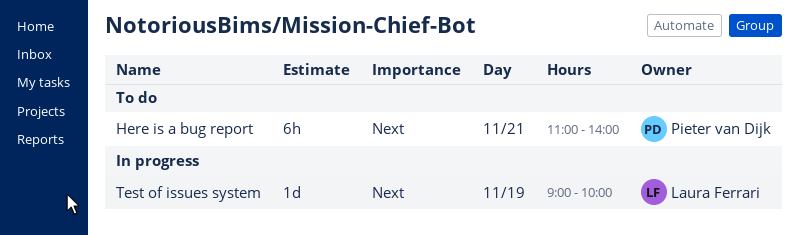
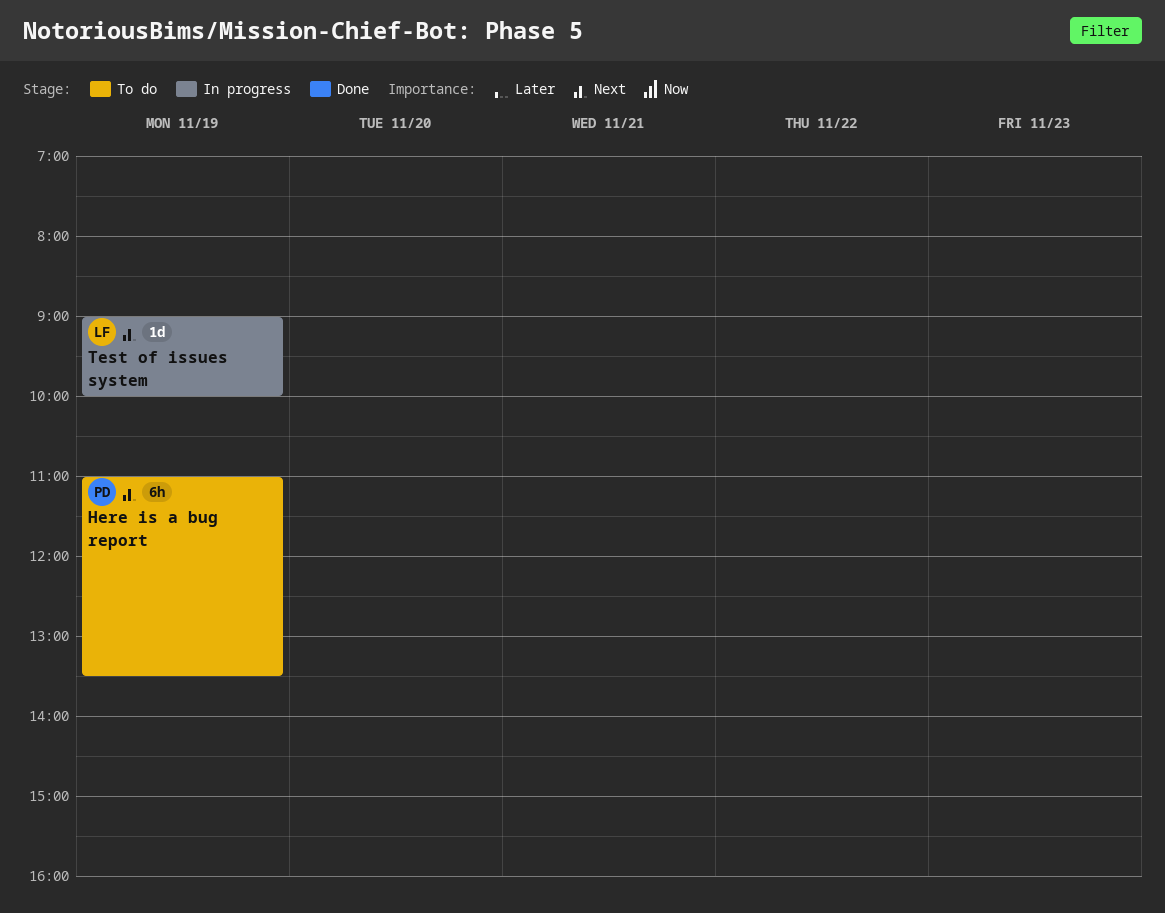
Here is a bug report, day: Nov 21 -> Nov 19
Here is a bug report, ends: 14:00 -> 13:30

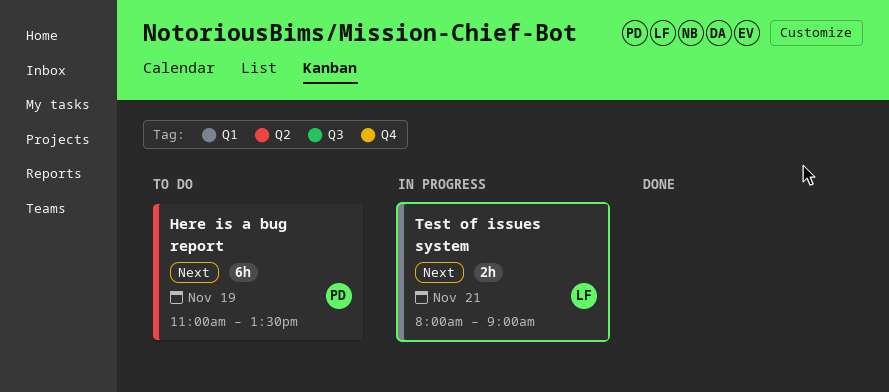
Test of issues system, estimate: 1d -> 2h
Test of issues system, day: Nov 19 -> Nov 21
Test of issues system, begins: 09:00 -> 08:00
Test of issues system, ends: 10:00 -> 09:00

